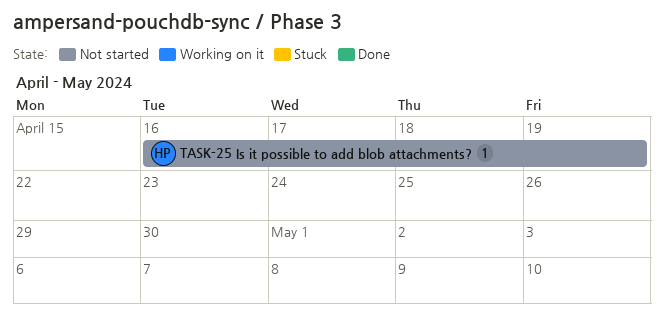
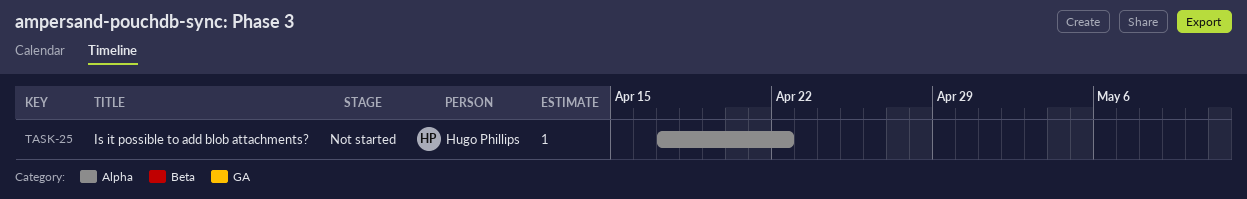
TASK-25, start: Apr 16 -> Apr 17
TASK-25, due: Apr 19 -> Apr 22

